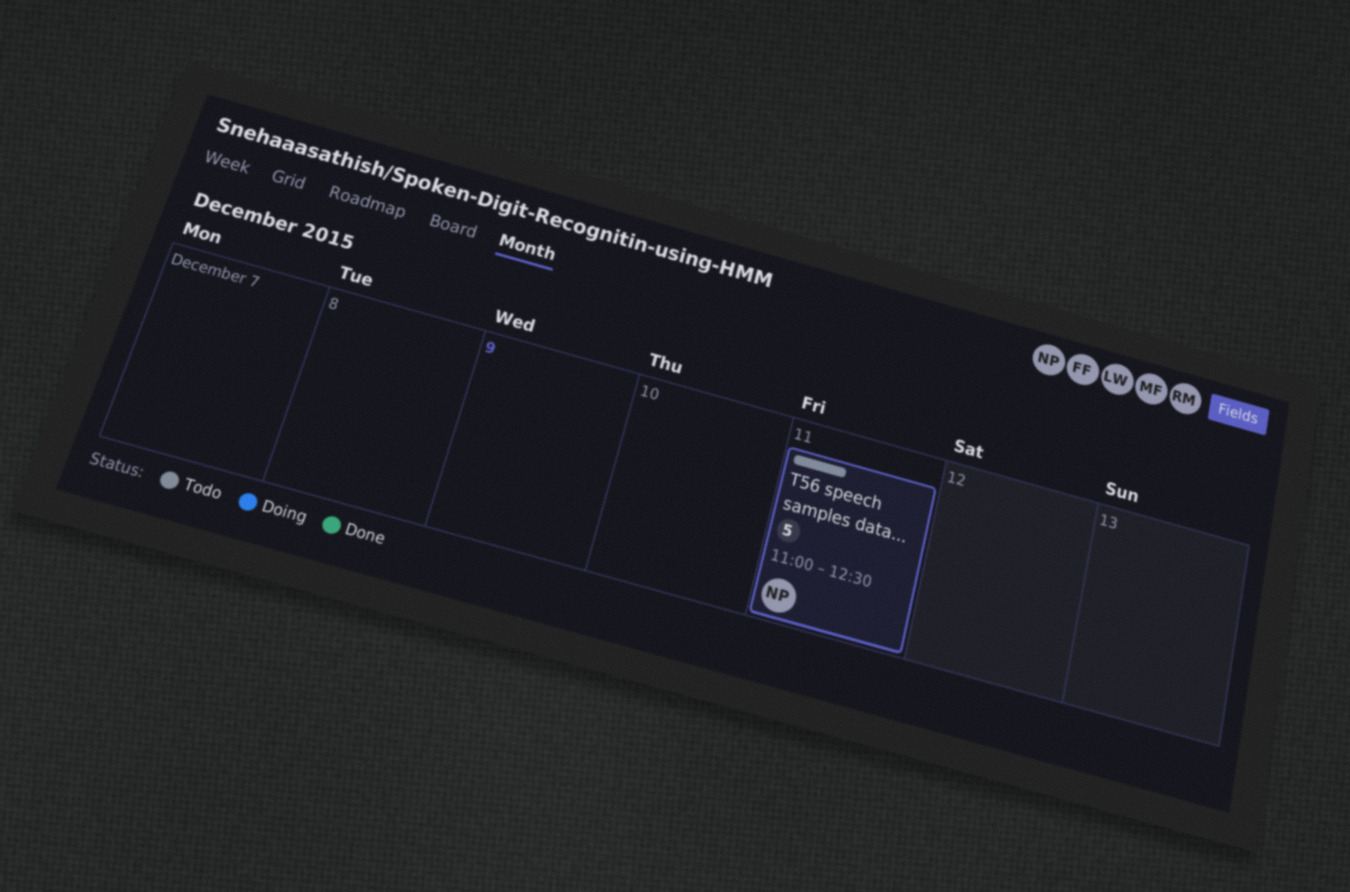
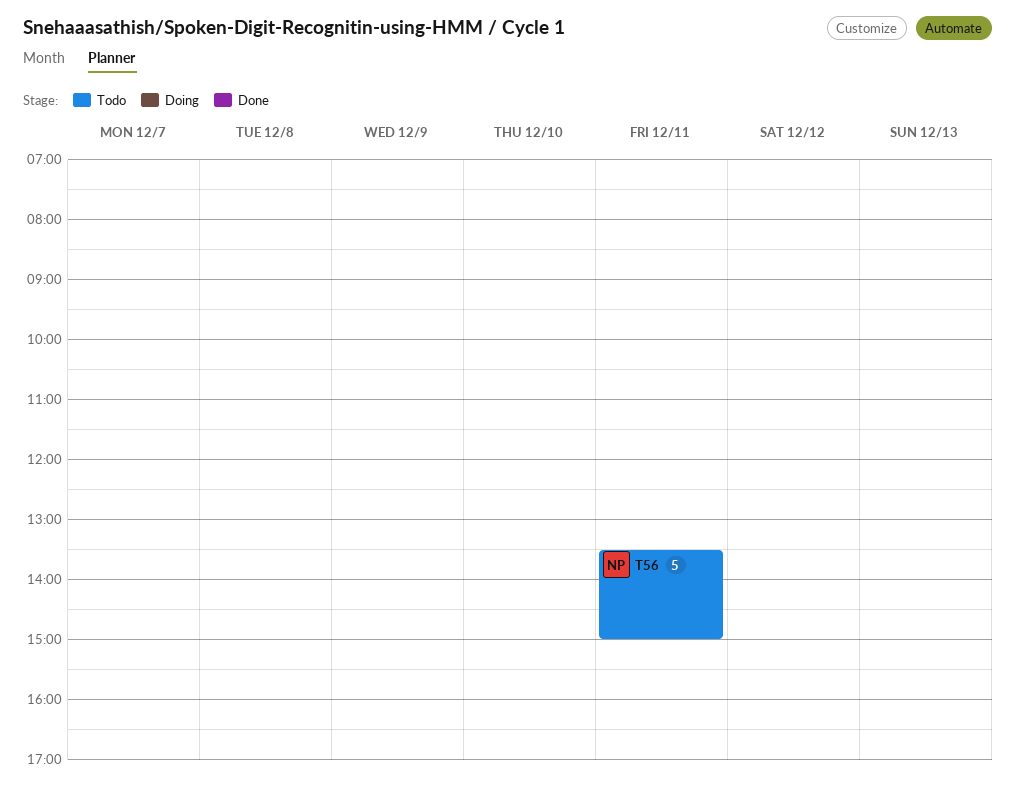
T56, begins: 11:00 -> 13:30
T56, ends: 12:30 -> 15:00

